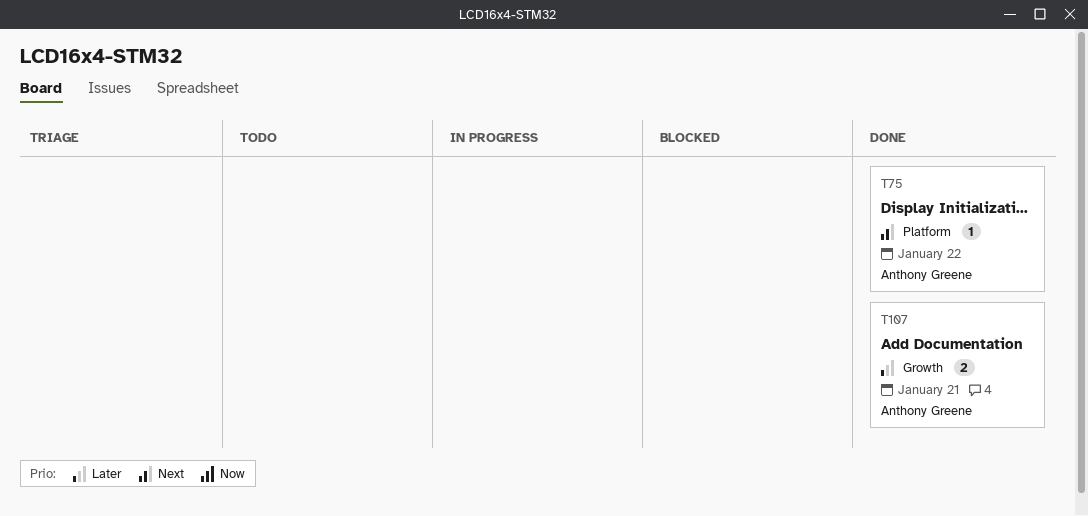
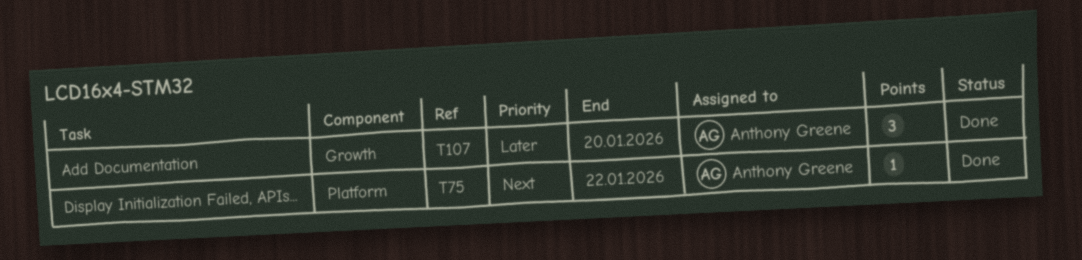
T107, estimate: 2 -> 3
T107, due: Jan 21 -> Jan 20

